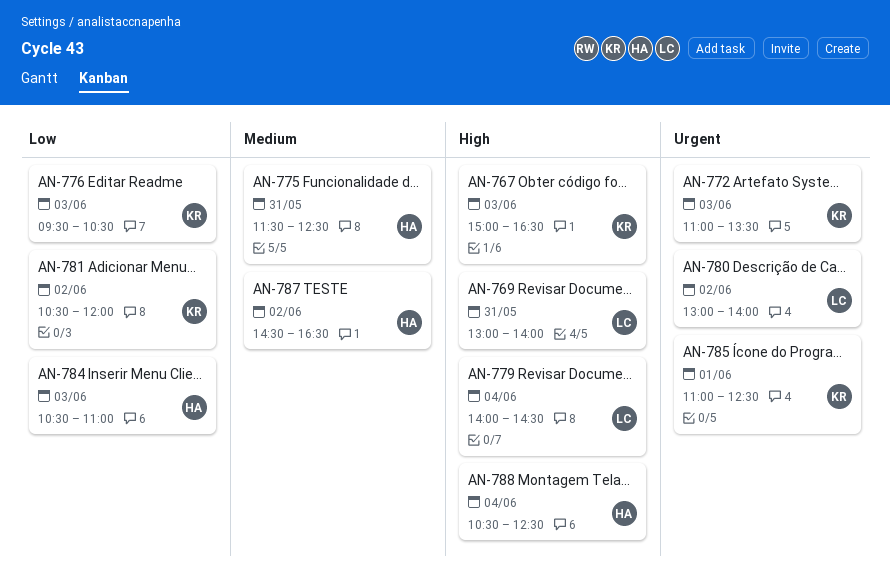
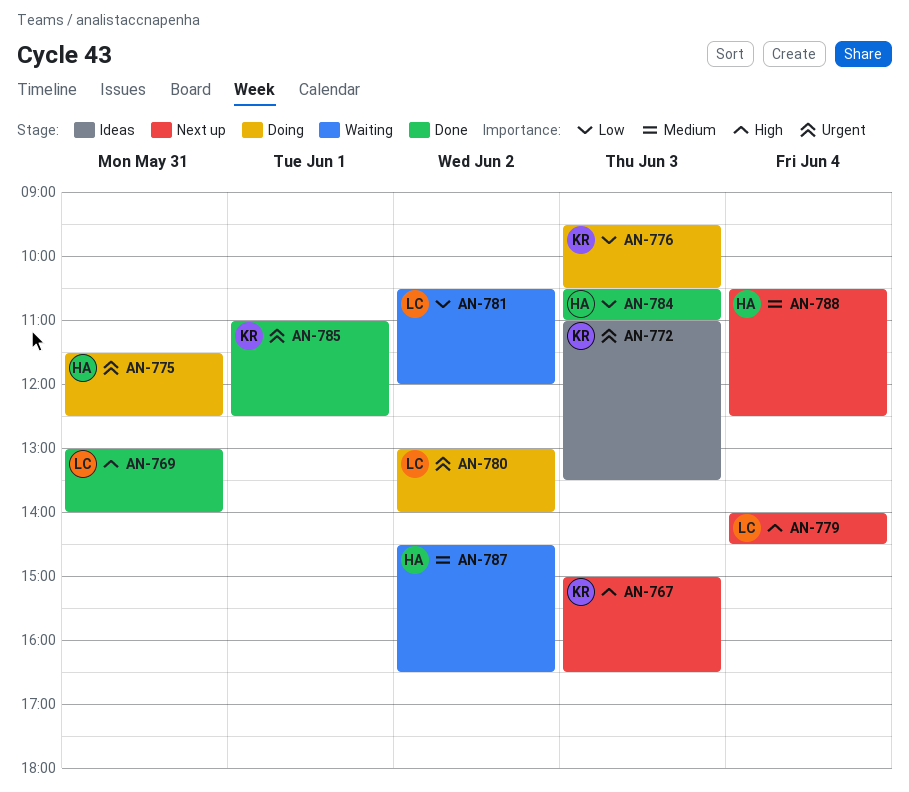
AN-775, priority: Medium -> Urgent
AN-781, owner: KR -> LC
AN-788, priority: High -> Medium

